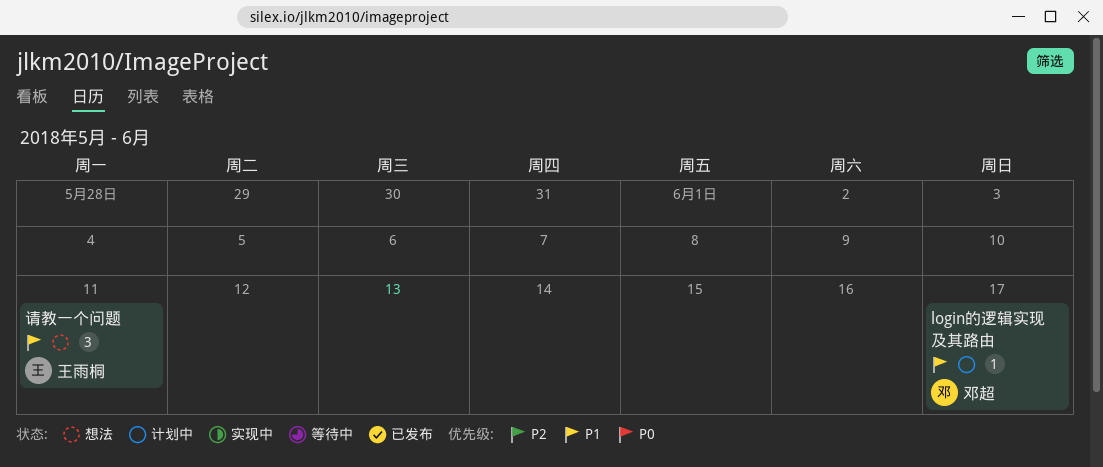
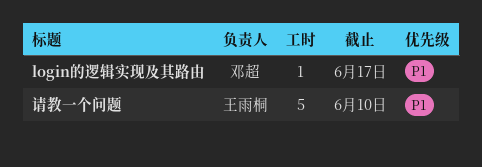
请教一个问题, estimate: 3 -> 5
请教一个问题, due: Jun 11 -> Jun 10

